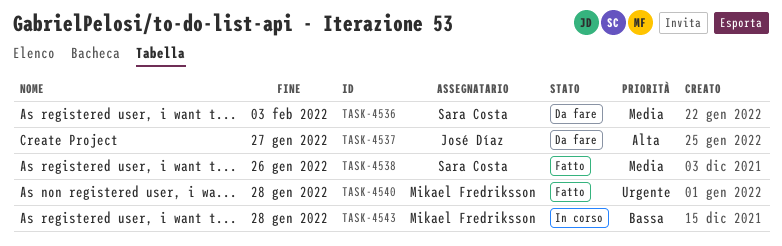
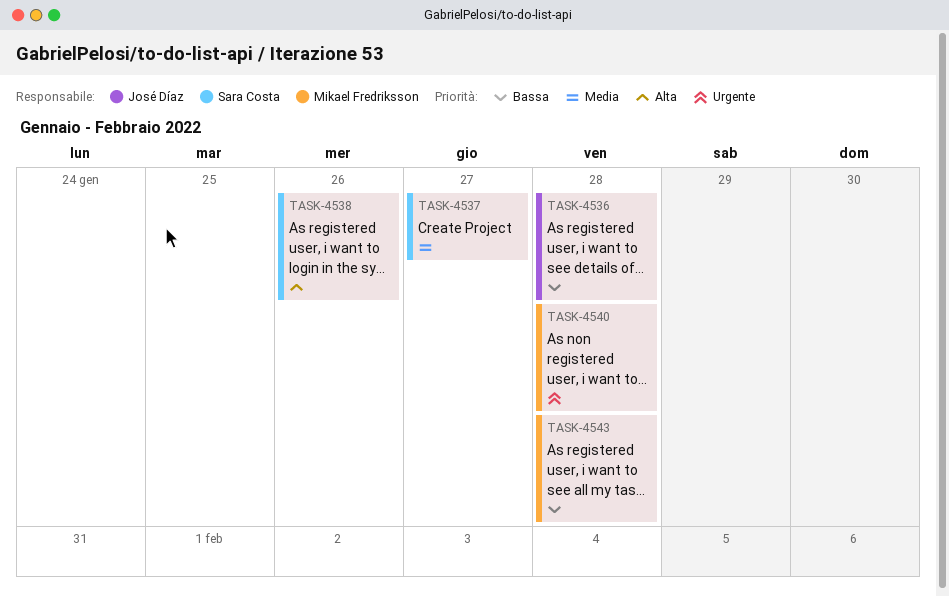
TASK-4536, owner: Sara Costa -> José Díaz
TASK-4536, priority: Media -> Bassa
TASK-4536, due: Feb 3 -> Jan 28
TASK-4537, owner: José Díaz -> Sara Costa
TASK-4537, priority: Alta -> Media
TASK-4538, priority: Media -> Alta

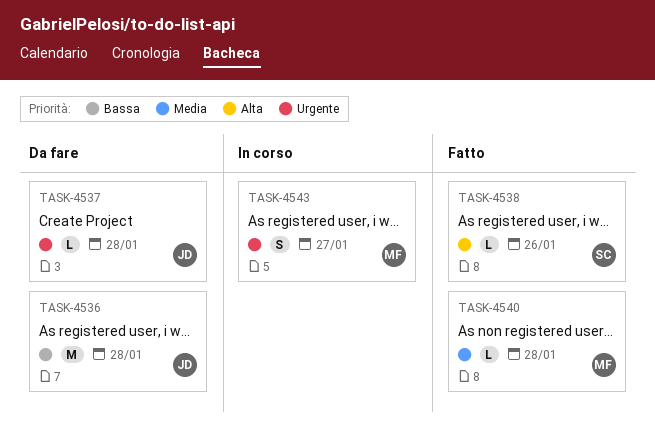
TASK-4537, owner: Sara Costa -> José Díaz
TASK-4537, priority: Media -> Urgente
TASK-4537, due: Jan 27 -> Jan 28
TASK-4540, priority: Urgente -> Media
TASK-4543, priority: Bassa -> Urgente
TASK-4543, due: Jan 28 -> Jan 27

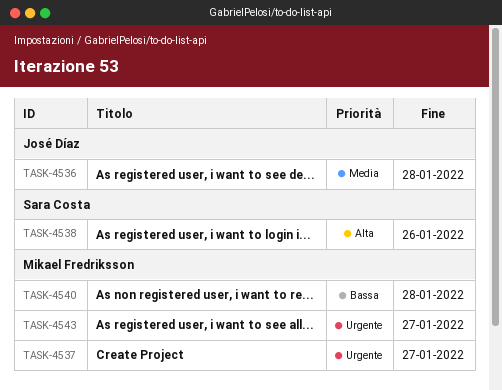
TASK-4536, priority: Bassa -> Media
TASK-4537, owner: José Díaz -> Mikael Fredriksson
TASK-4537, due: Jan 28 -> Jan 27
TASK-4540, priority: Media -> Bassa

